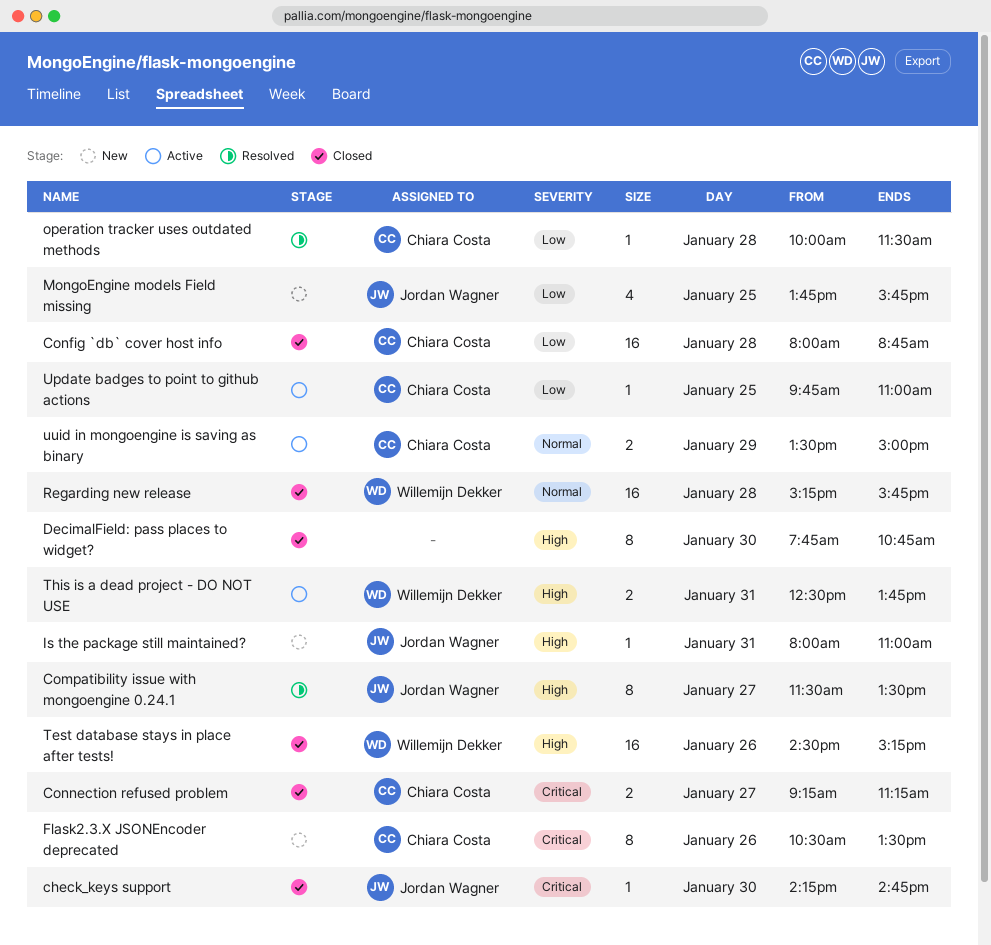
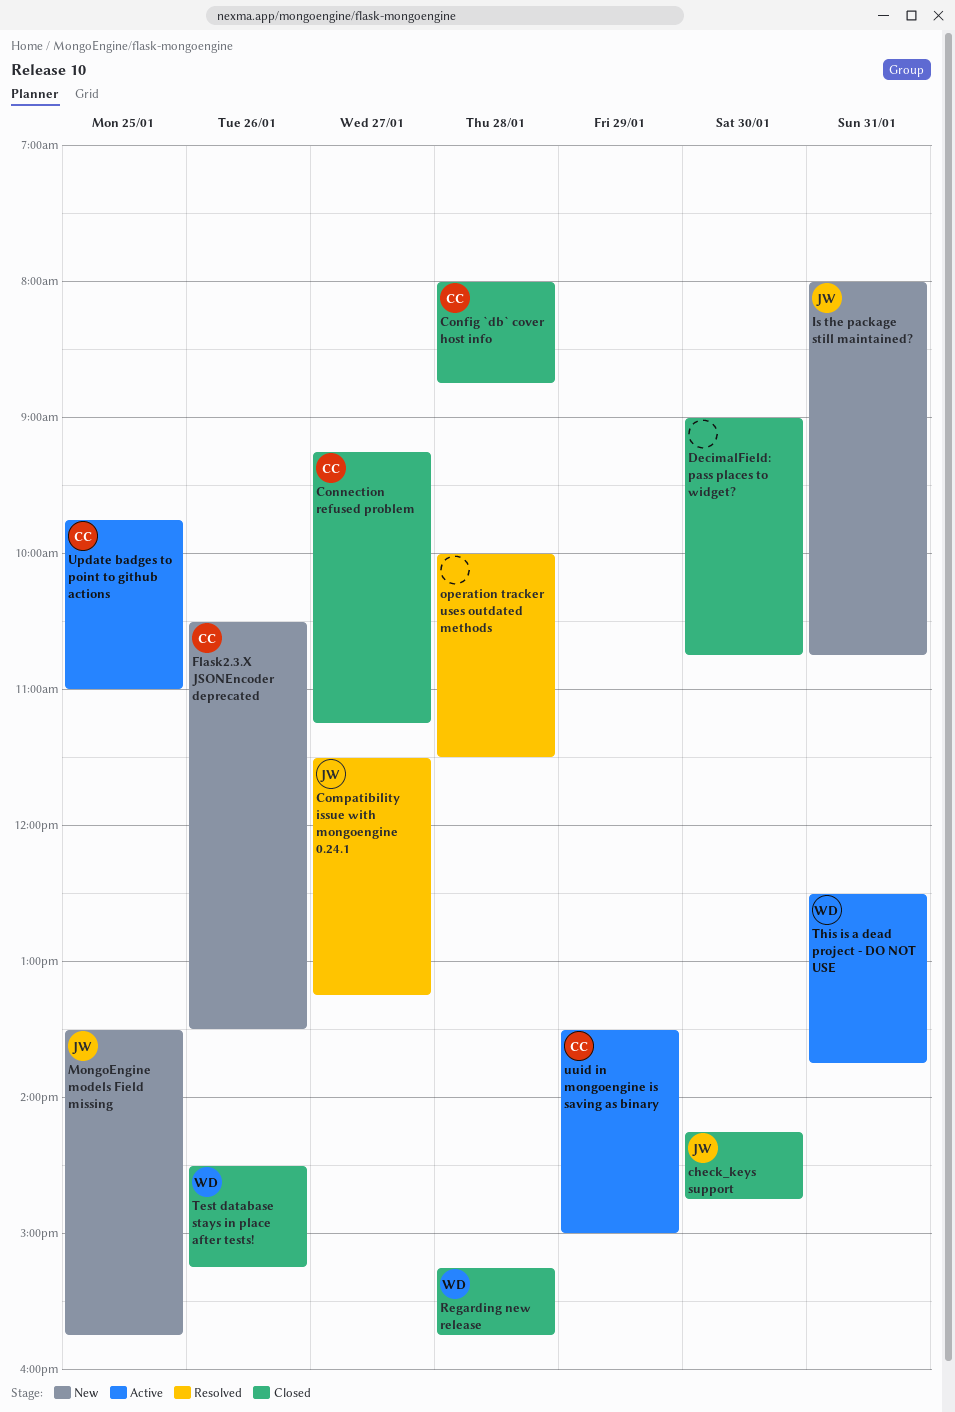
Compatibility issue with mongoengine 0.24.1, ends: 13:30 -> 13:15
DecimalField: pass places to widget?, begins: 07:45 -> 09:00
Is the package still maintained?, ends: 11:00 -> 10:45
MongoEngine models Field missing, begins: 13:45 -> 13:30
operation tracker uses outdated methods, owner: Chiara Costa -> none

